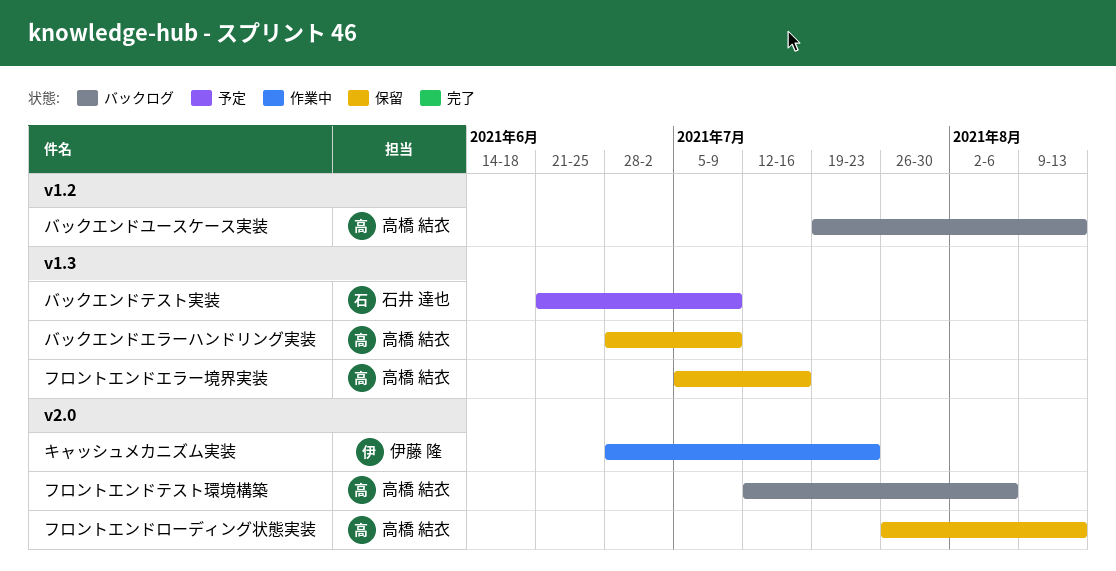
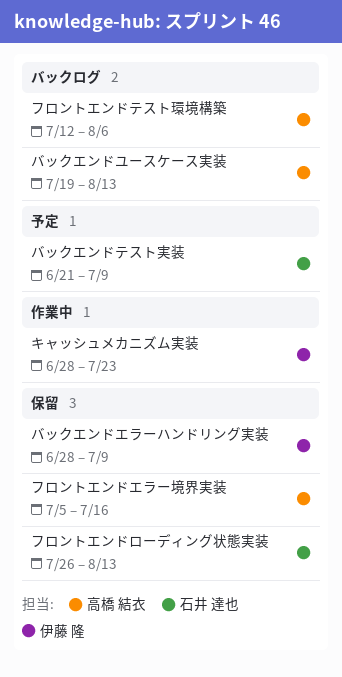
バックエンドエラーハンドリング実装, owner: 高橋 結衣 -> 伊藤 隆
フロントエンドローディング状態実装, owner: 高橋 結衣 -> 石井 達也

